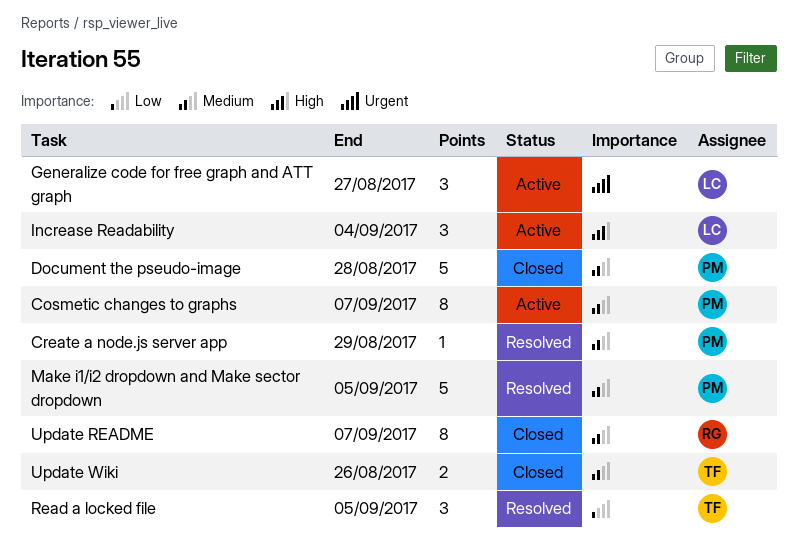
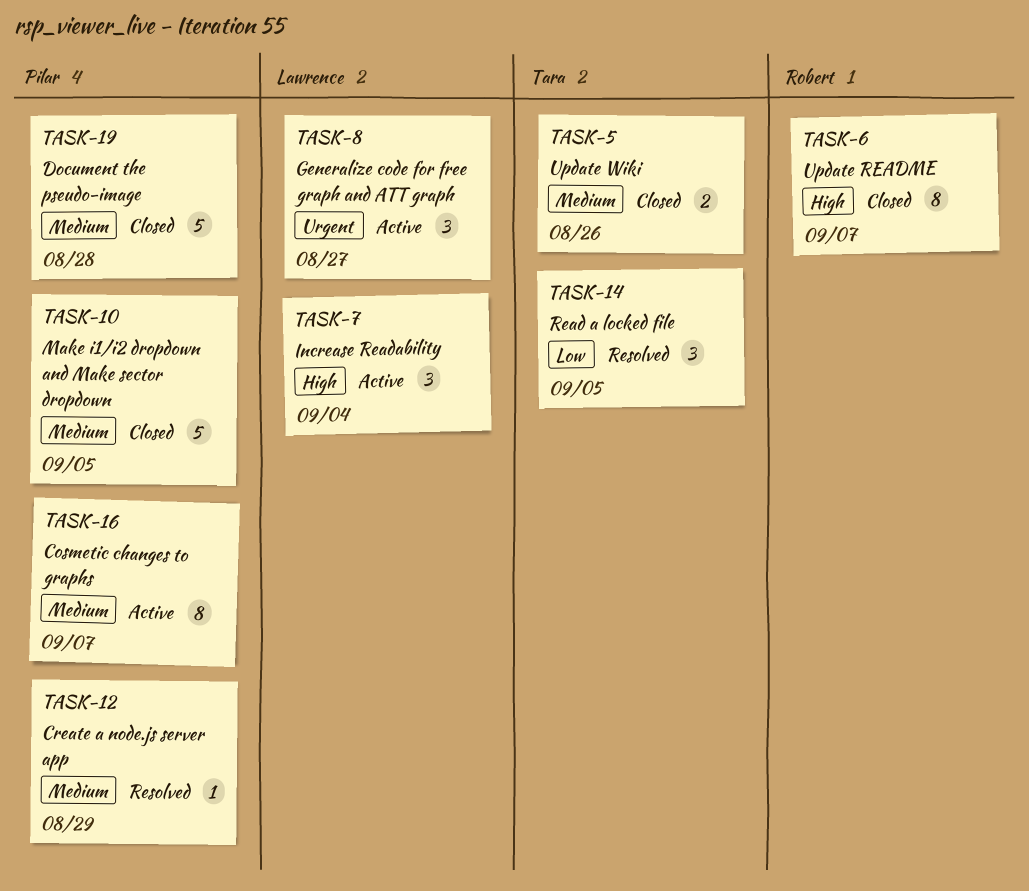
Make i1/i2 dropdown and Make sector dropdown, status: Resolved -> Closed
Update README, priority: Medium -> High

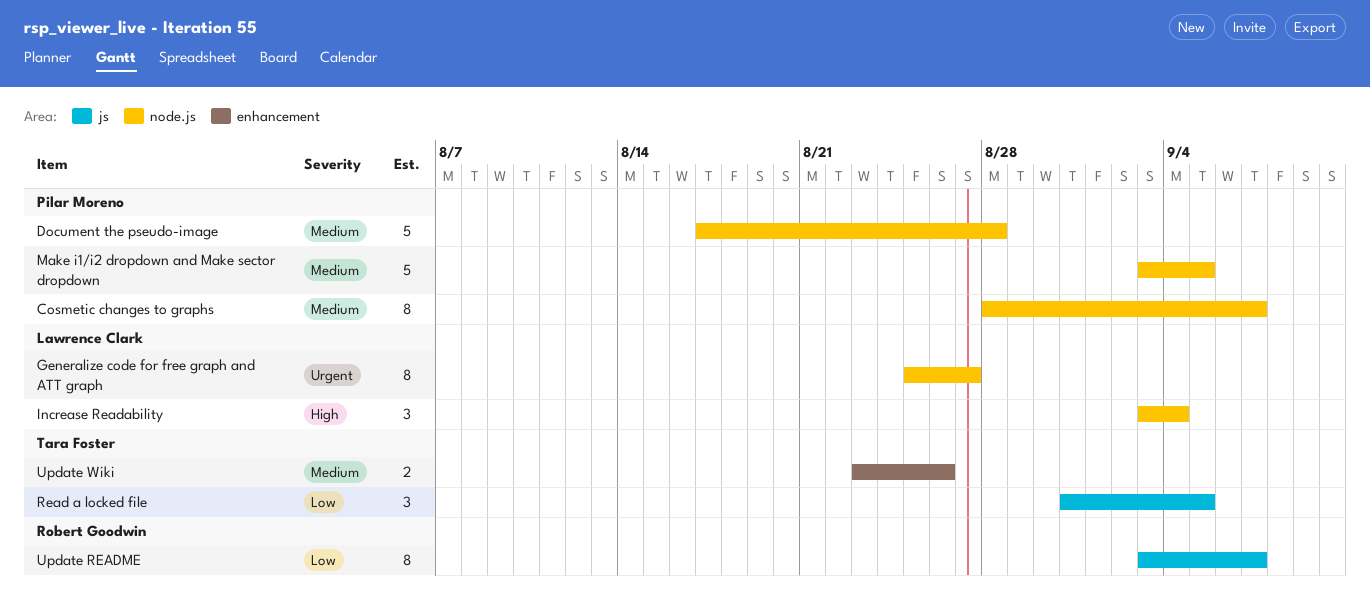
Create a node.js server app: present -> none
Generalize code for free graph and ATT graph, estimate: 3 -> 8
Update README, priority: High -> Low

